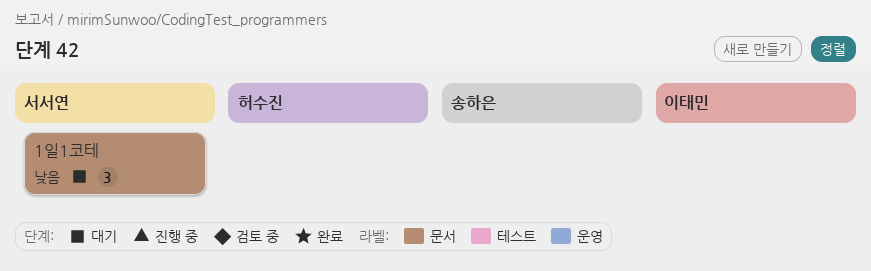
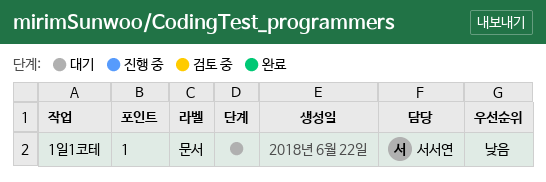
1일1코테, estimate: 3 -> 1

